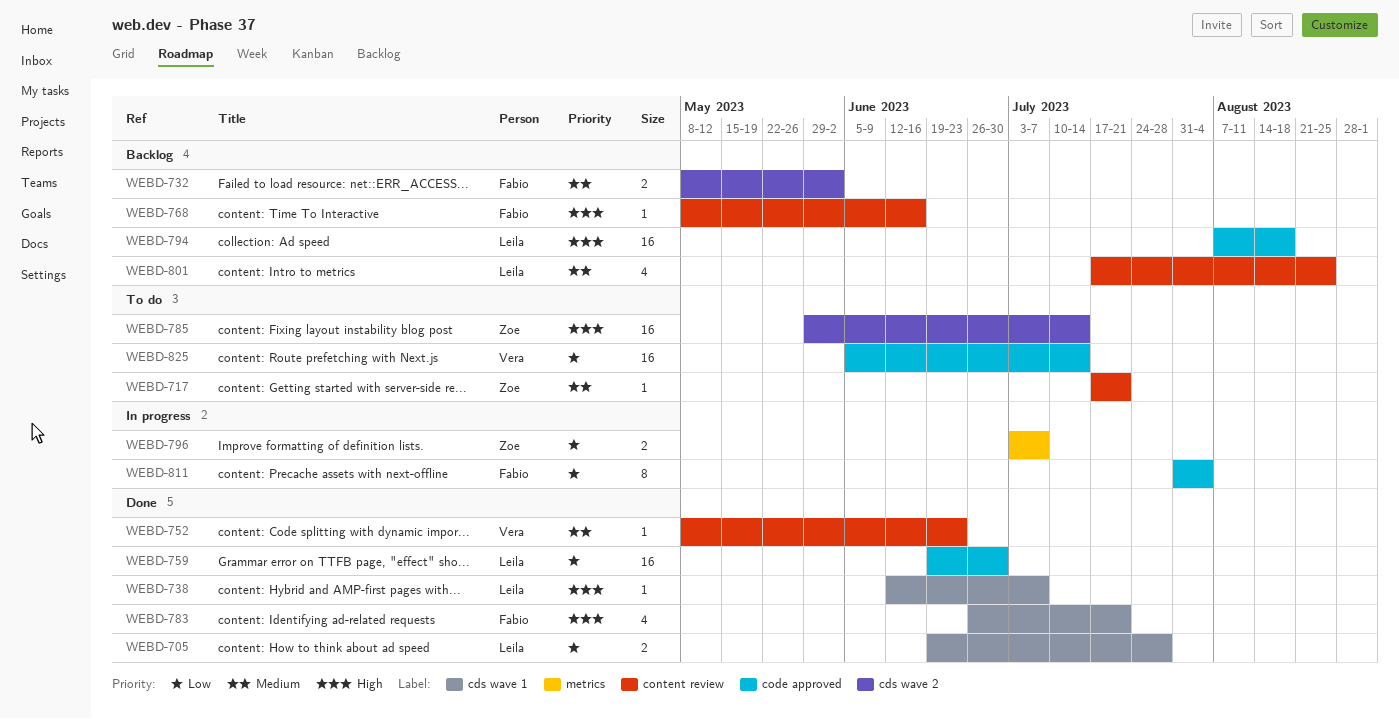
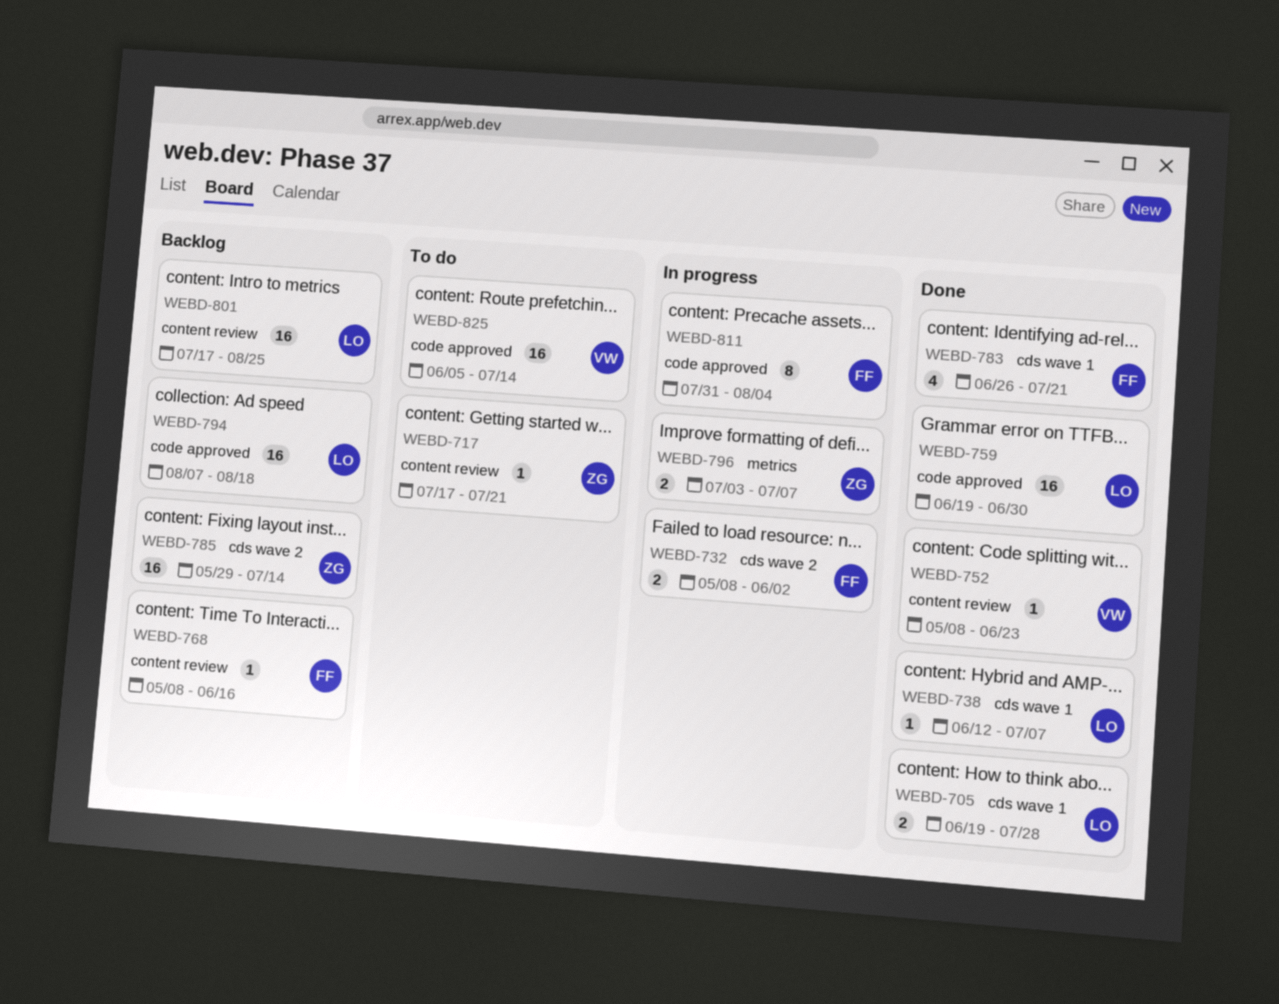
WEBD-732, status: Backlog -> In progress
WEBD-785, status: To do -> Backlog
WEBD-801, estimate: 4 -> 16

